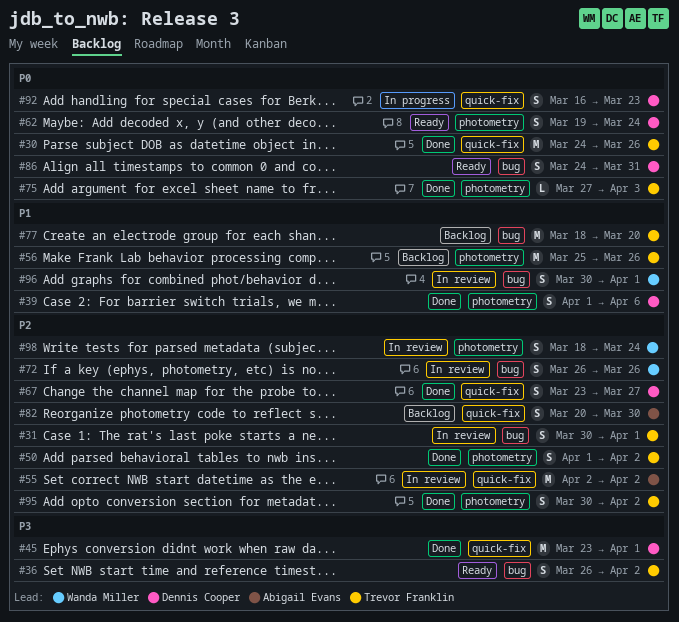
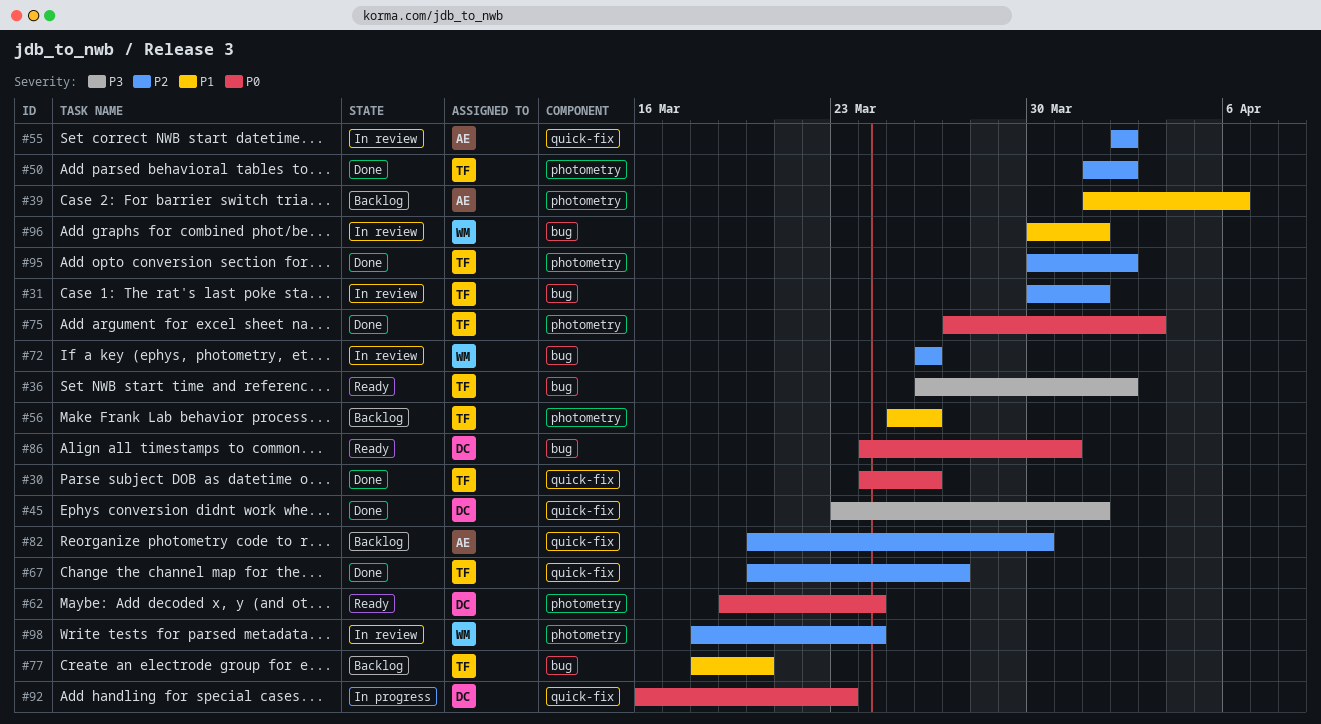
#39, status: Done -> Backlog
#39, owner: Dennis Cooper -> Abigail Evans
#67, owner: Dennis Cooper -> Trevor Franklin
#67, start: Mar 23 -> Mar 20

